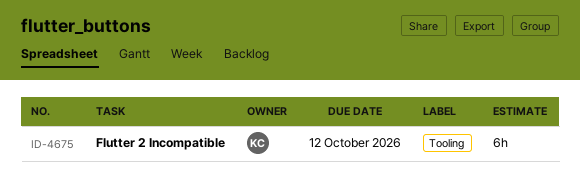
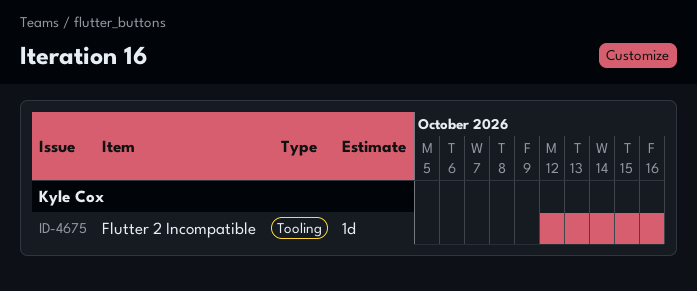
ID-4675, estimate: 6h -> 1d
ID-4675, due: Oct 12 -> Oct 16

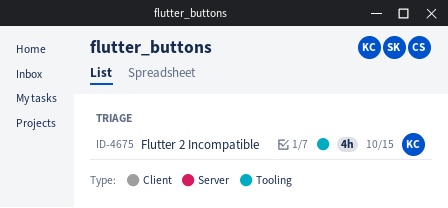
ID-4675, estimate: 1d -> 4h
ID-4675, due: Oct 16 -> Oct 15

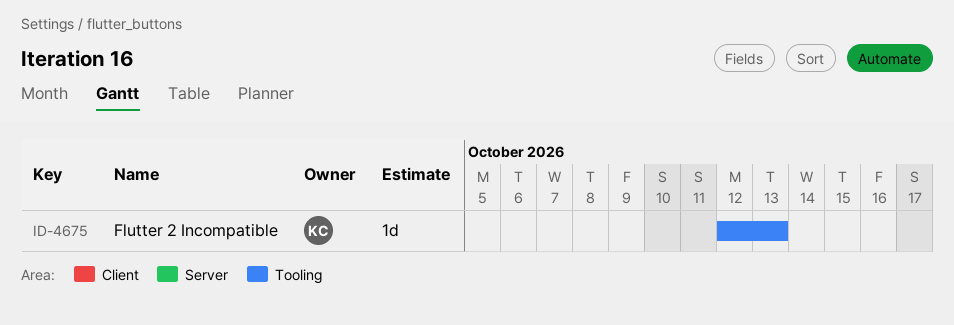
ID-4675, estimate: 4h -> 1d
ID-4675, due: Oct 15 -> Oct 13

